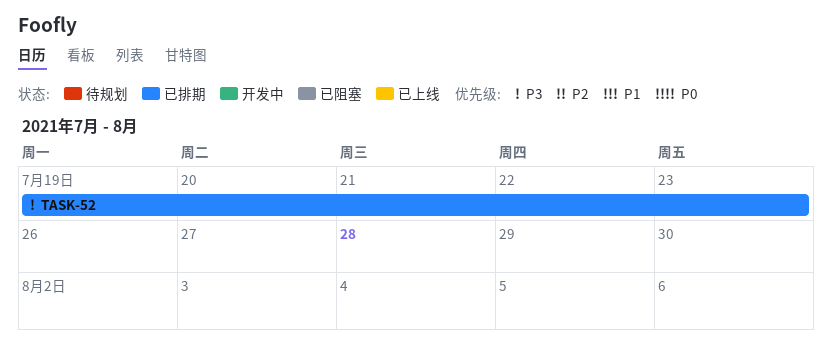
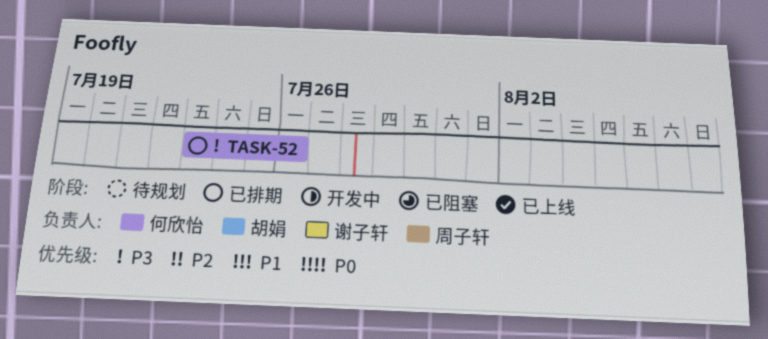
TASK-52, start: Jul 19 -> Jul 23
TASK-52, due: Jul 23 -> Jul 26

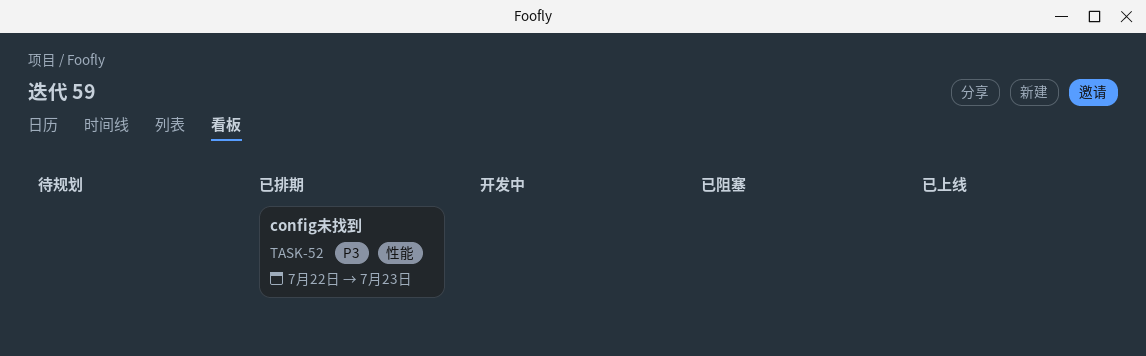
TASK-52, start: Jul 23 -> Jul 22
TASK-52, due: Jul 26 -> Jul 23

